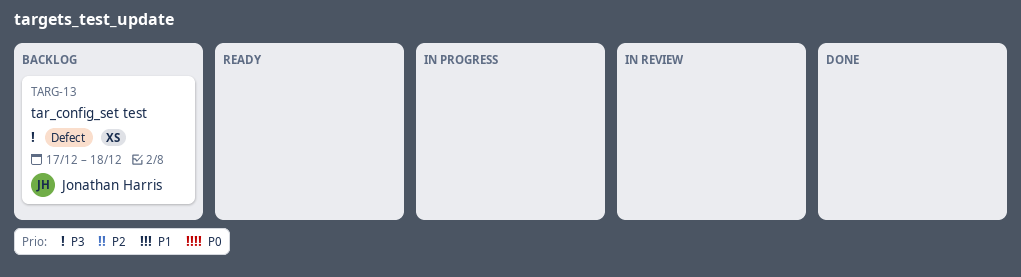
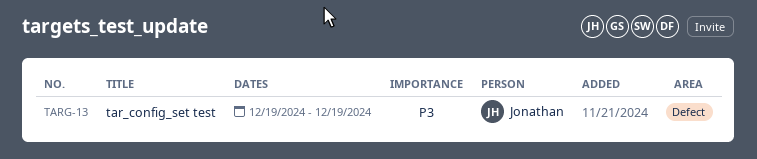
TARG-13, start: Dec 17 -> Dec 19
TARG-13, due: Dec 18 -> Dec 19

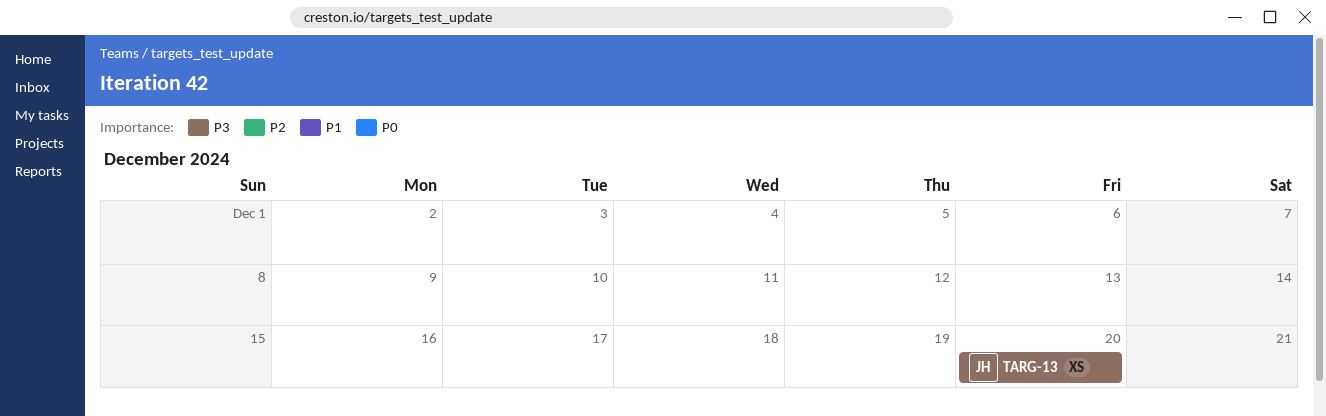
TARG-13, start: Dec 19 -> Dec 20
TARG-13, due: Dec 19 -> Dec 20

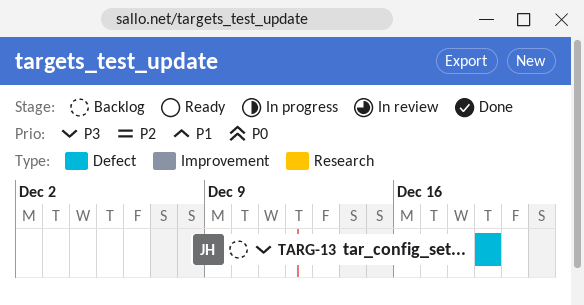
TARG-13, start: Dec 20 -> Dec 19
TARG-13, due: Dec 20 -> Dec 19

